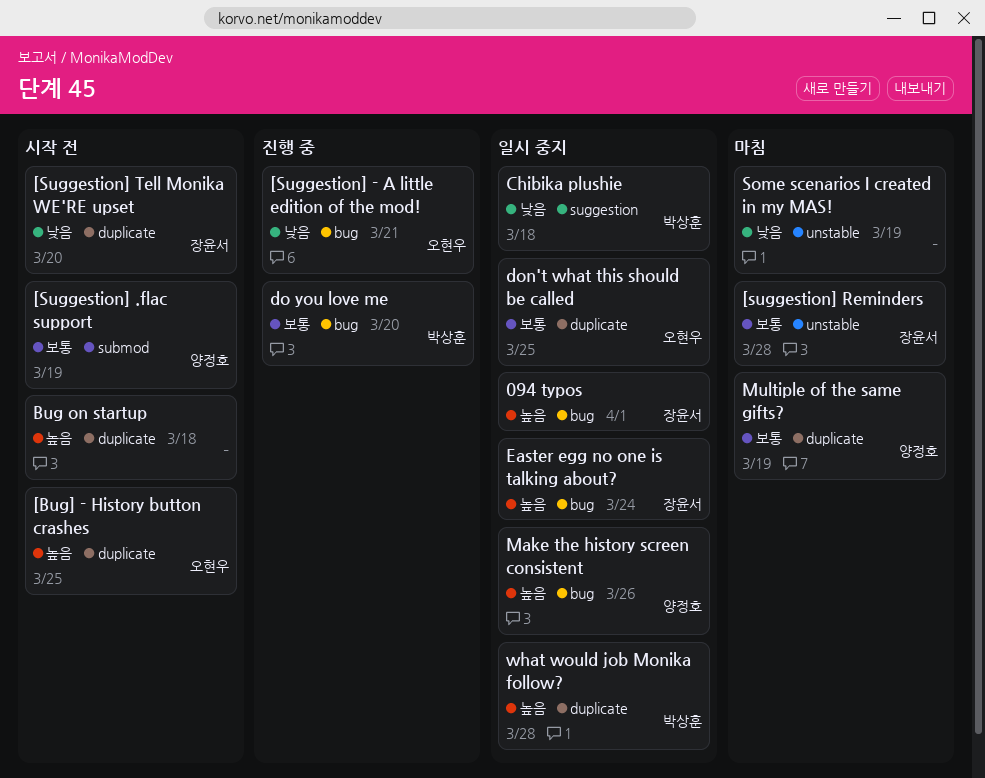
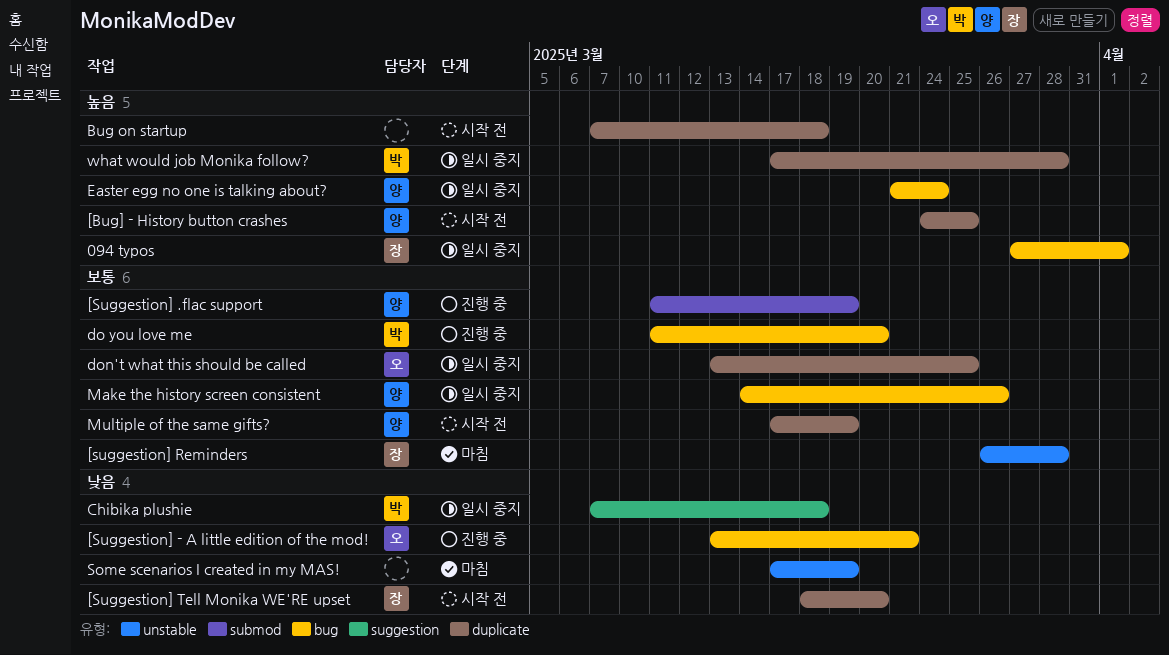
[Bug] - History button crashes, owner: 오현우 -> 양정호
[Suggestion] .flac support, status: 시작 전 -> 진행 중
Easter egg no one is talking about?, owner: 장윤서 -> 양정호
Make the history screen consistent, priority: 높음 -> 보통
Multiple of the same gifts?, status: 마침 -> 시작 전

